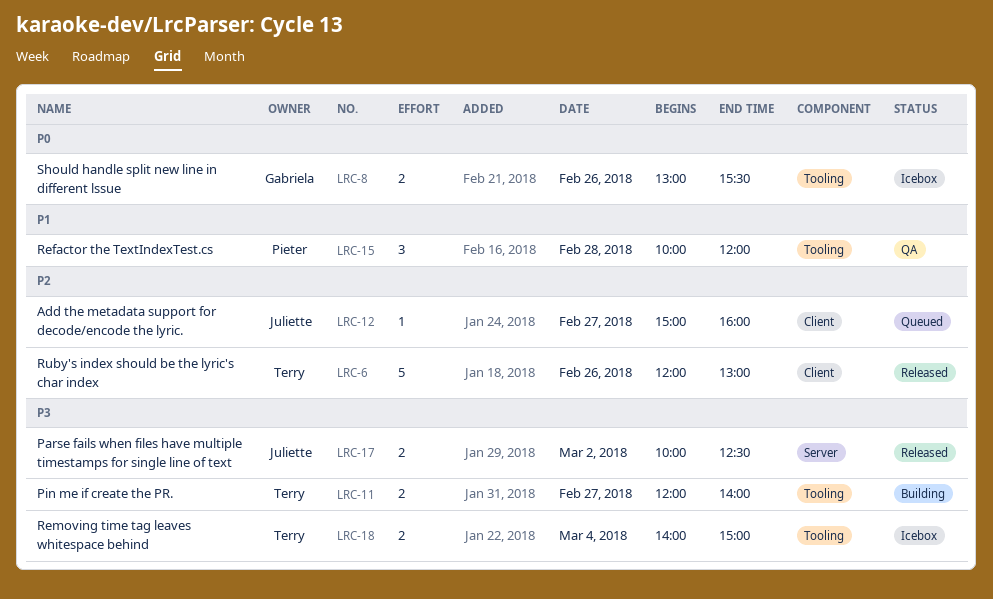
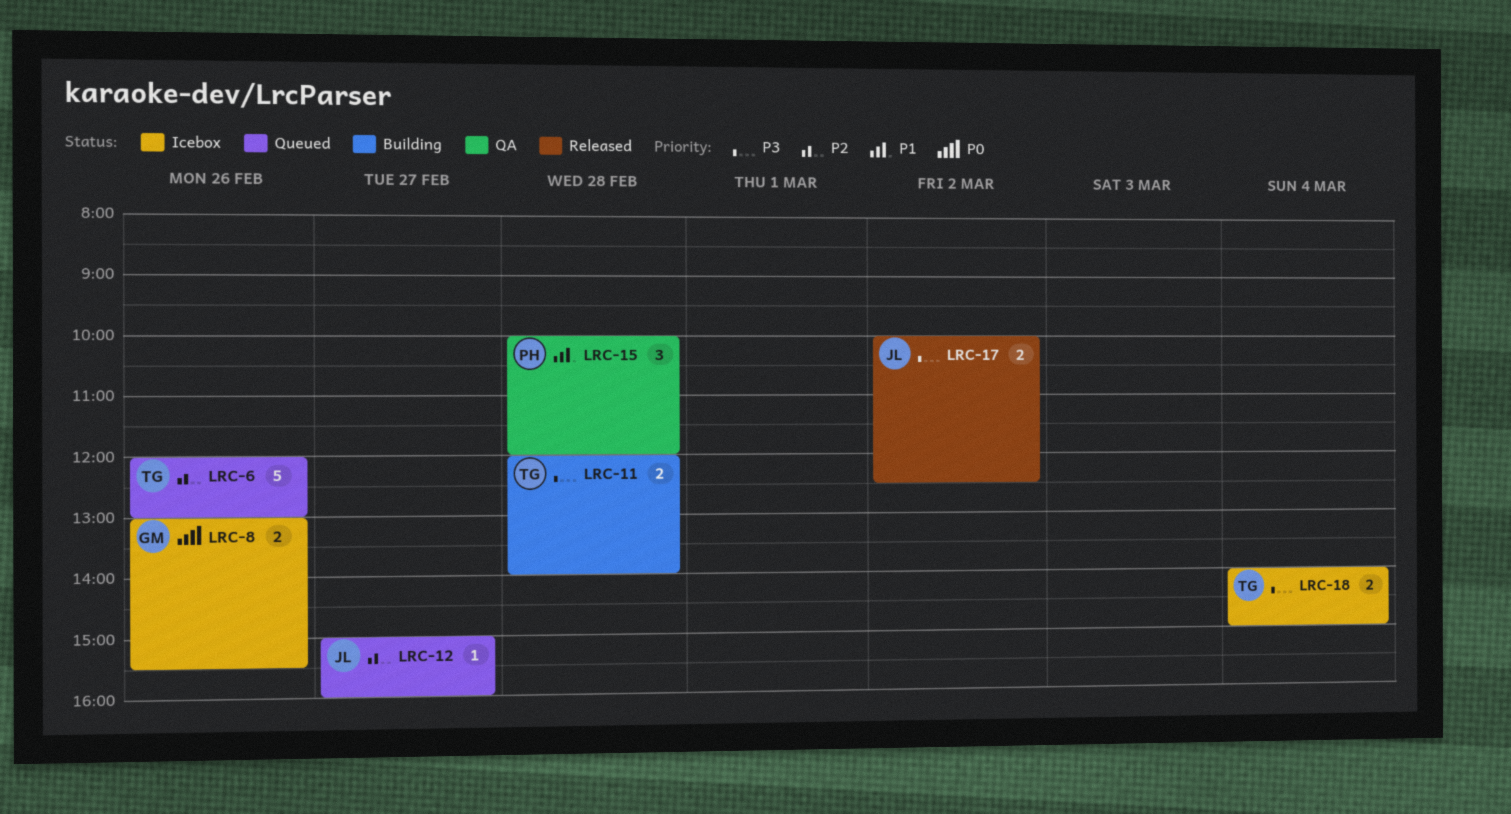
LRC-6, status: Released -> Queued
LRC-11, day: Feb 27 -> Feb 28

